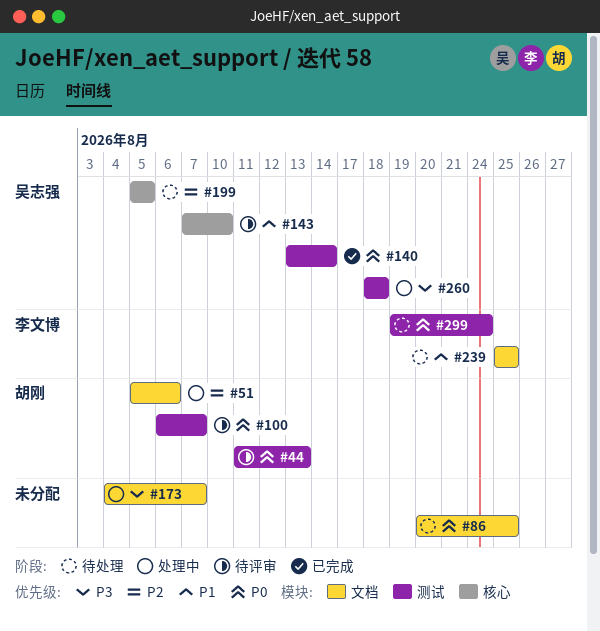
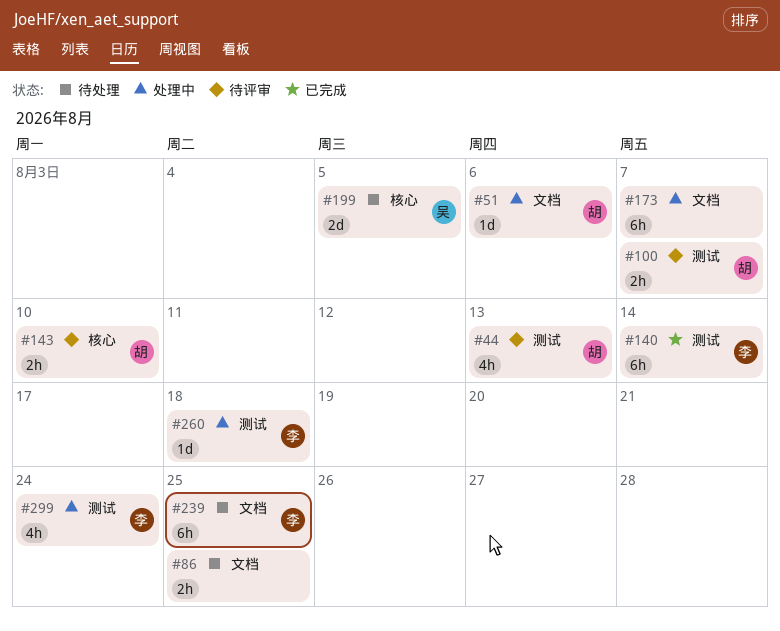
#140, owner: 吴志强 -> 李文博
#143, owner: 吴志强 -> 胡刚
#260, owner: 吴志强 -> 李文博
#299, status: 待处理 -> 处理中

